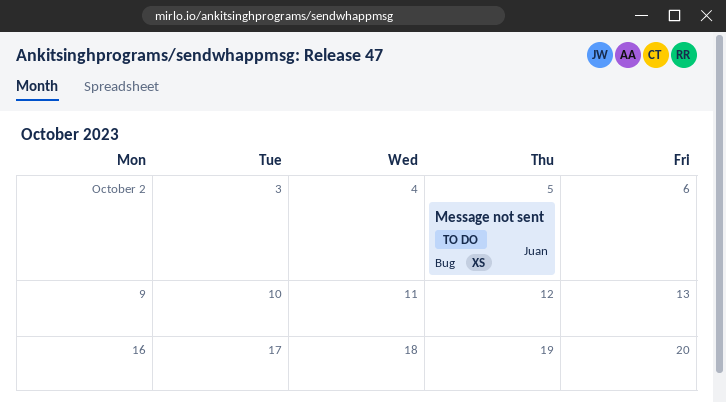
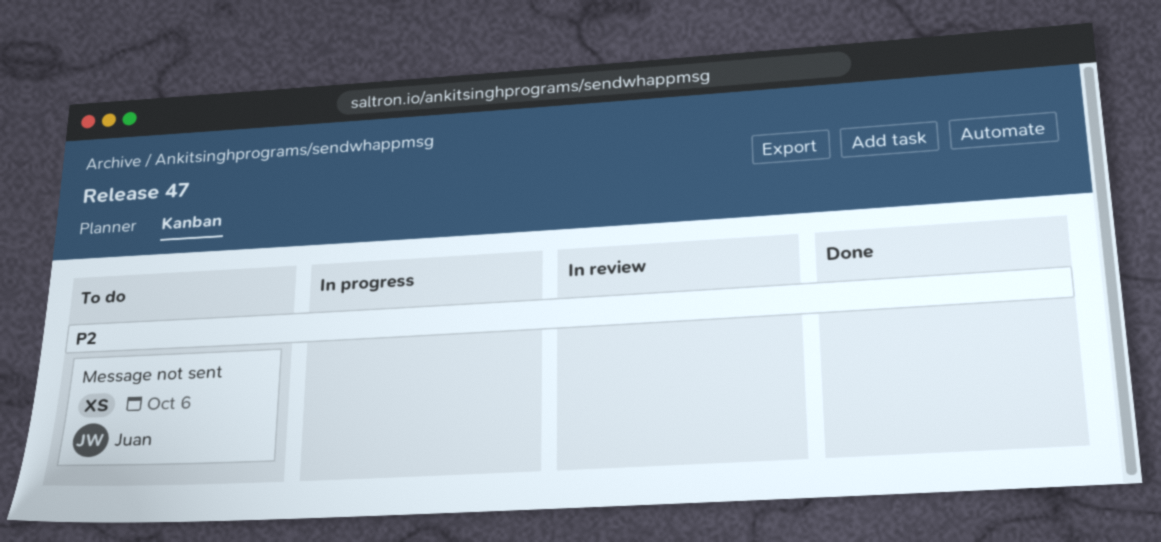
Message not sent, due: Oct 5 -> Oct 6

